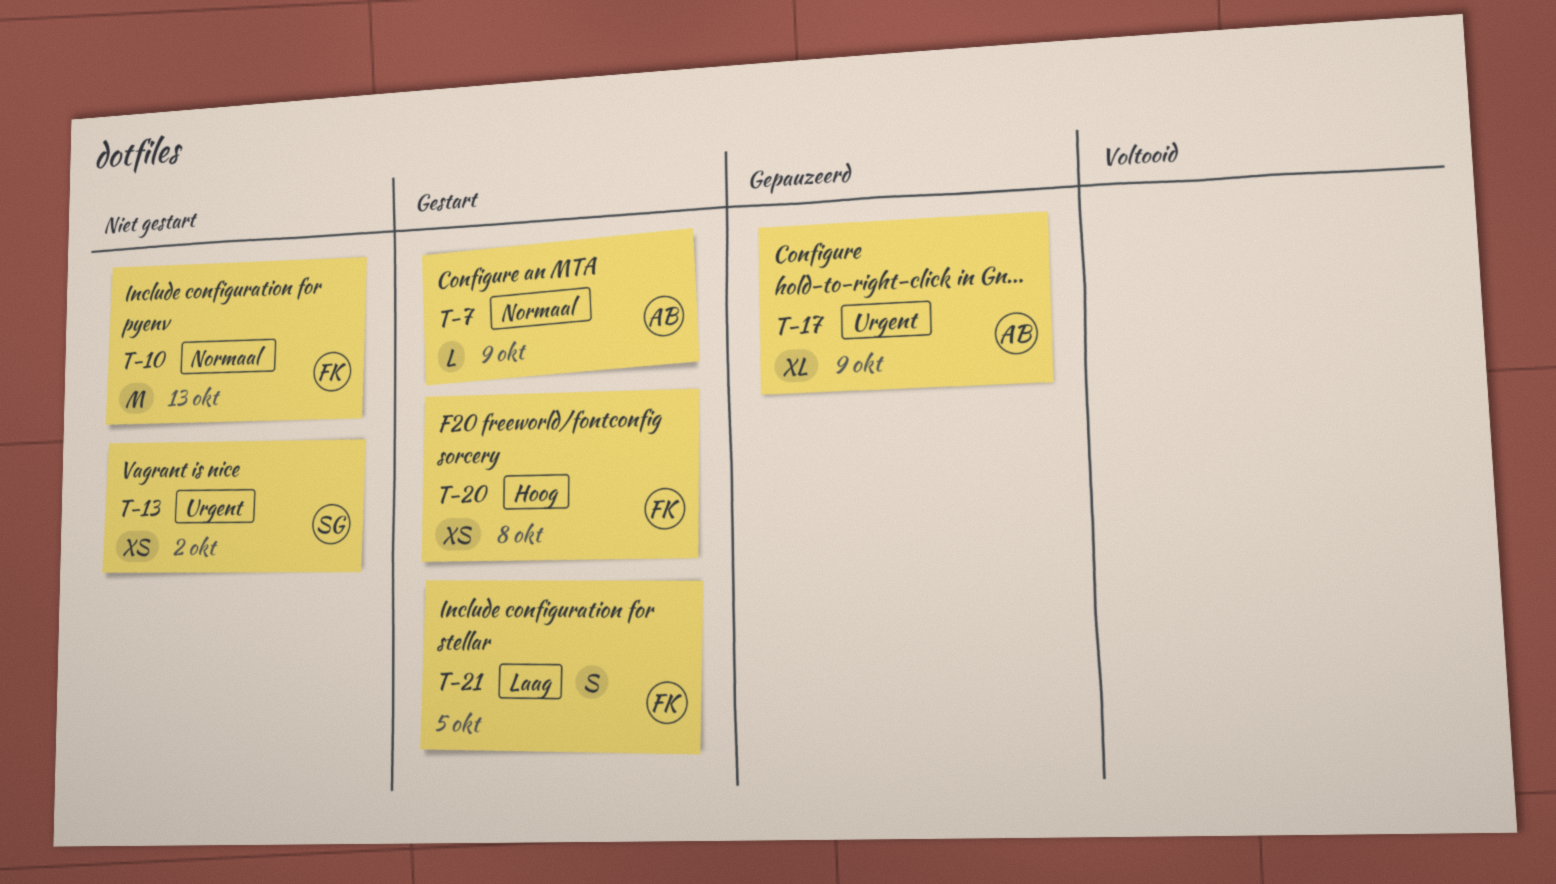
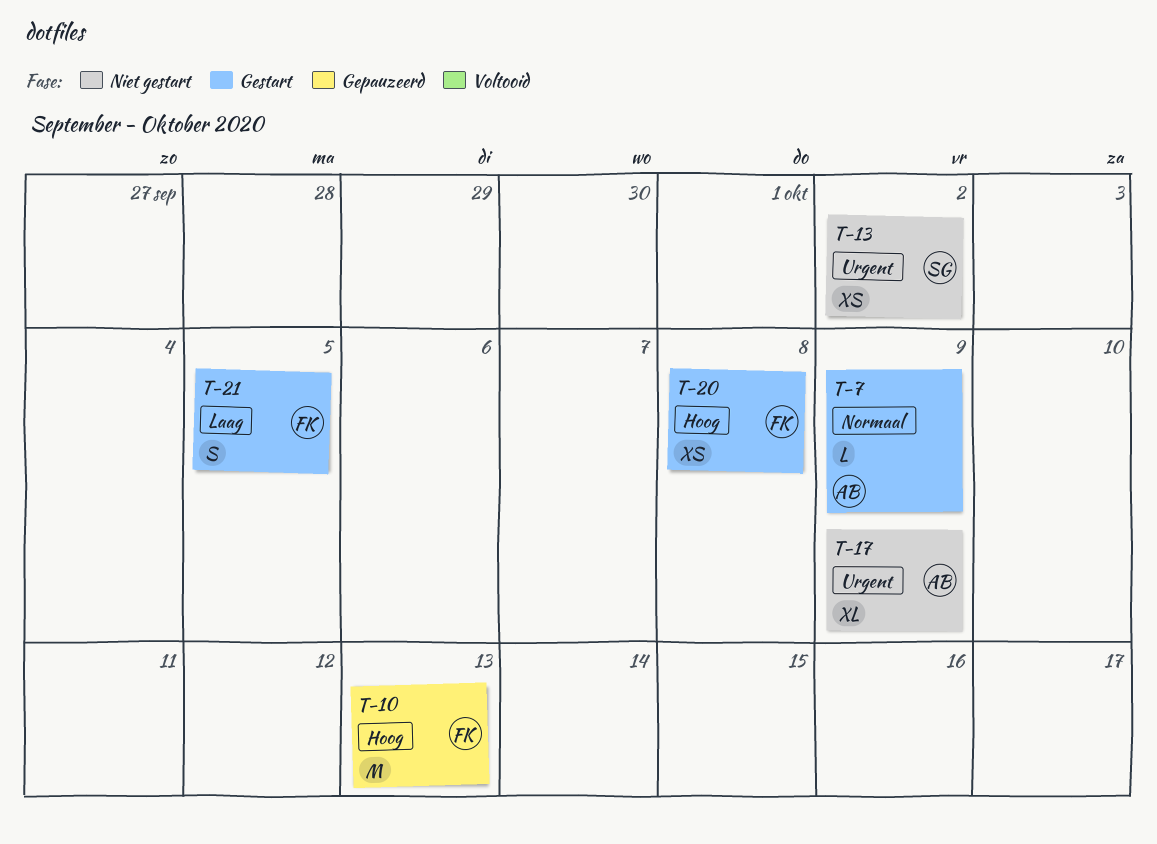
T-10, status: Niet gestart -> Gepauzeerd
T-10, priority: Normaal -> Hoog
T-17, status: Gepauzeerd -> Niet gestart

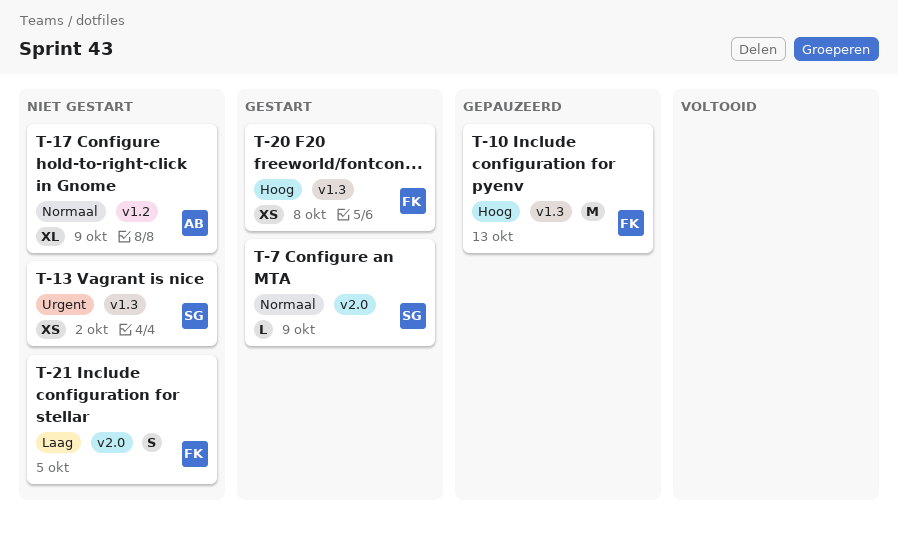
T-7, owner: AB -> SG
T-17, priority: Urgent -> Normaal
T-21, status: Gestart -> Niet gestart

